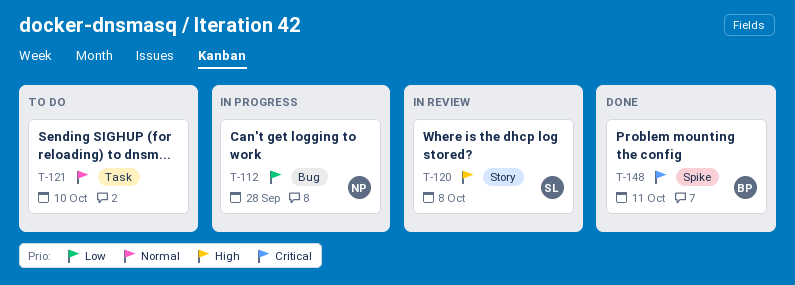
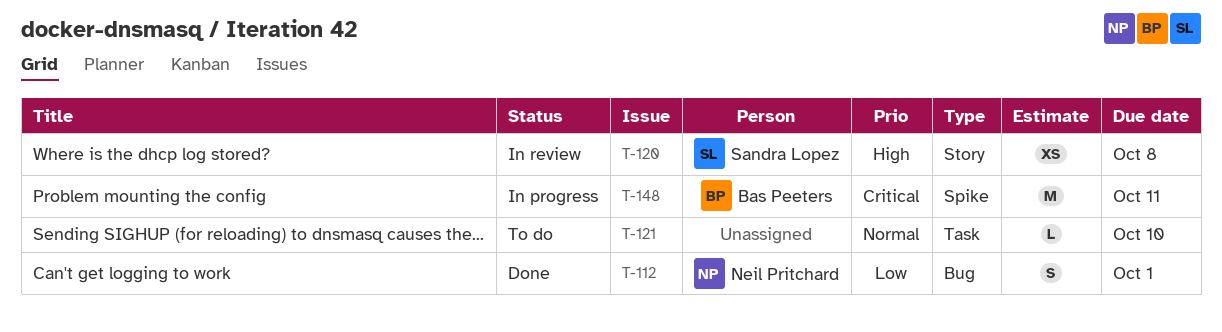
T-112, status: In progress -> Done
T-112, due: Sep 28 -> Oct 1
T-148, status: Done -> In progress

